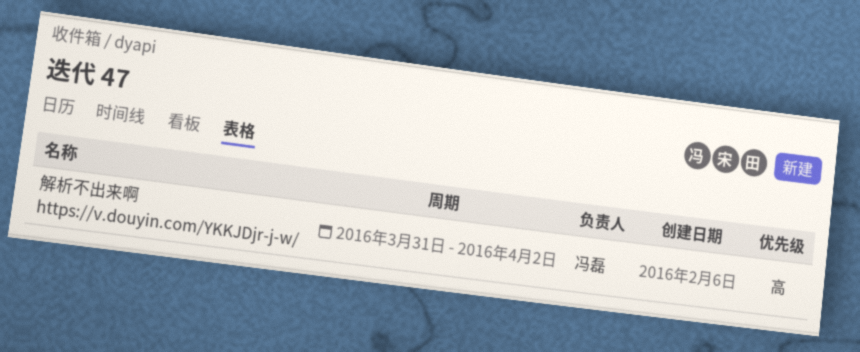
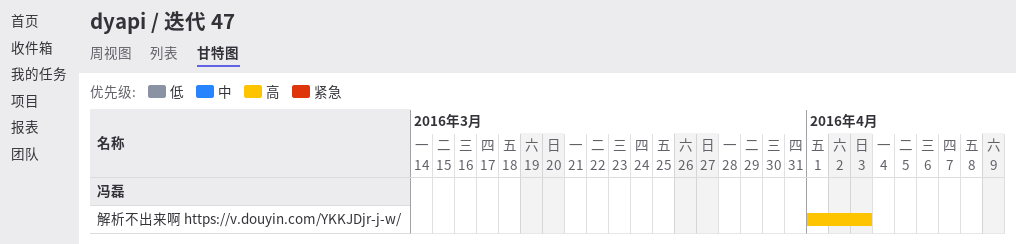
解析不出来啊 https://v.douyin.com/YKKJDjr-j-w/, start: Mar 31 -> Apr 1
解析不出来啊 https://v.douyin.com/YKKJDjr-j-w/, due: Apr 2 -> Apr 3

